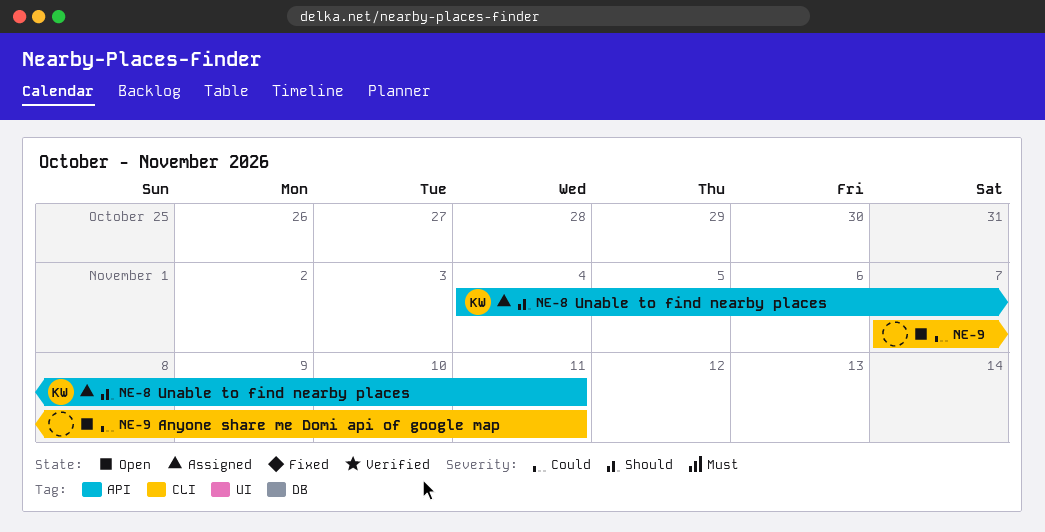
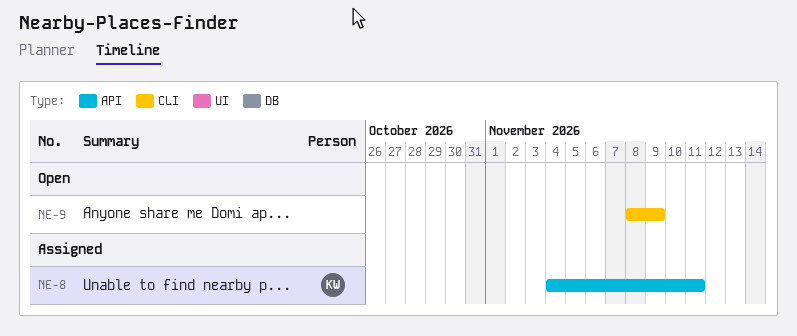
NE-9, start: Nov 7 -> Nov 8
NE-9, due: Nov 11 -> Nov 9

